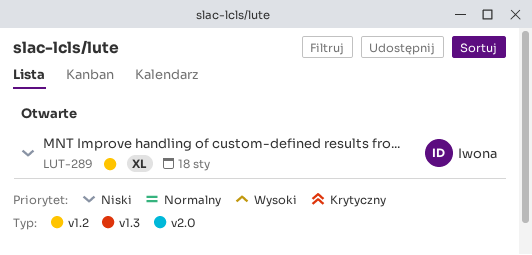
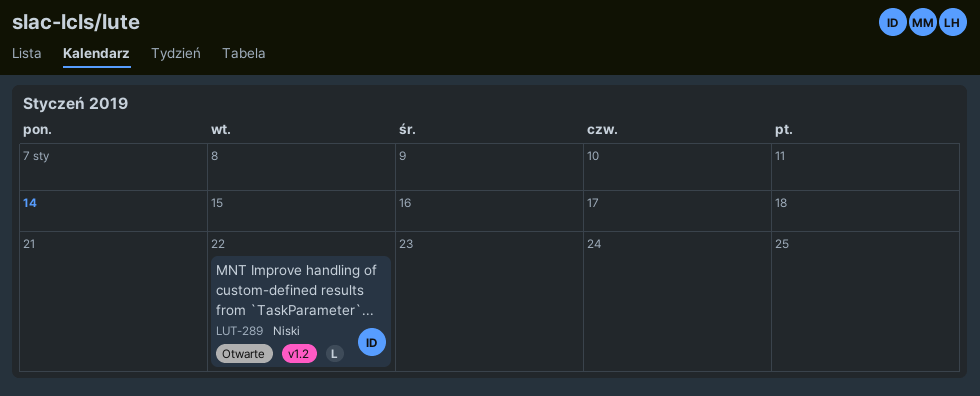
LUT-289, estimate: XL -> L
LUT-289, due: Jan 18 -> Jan 22

